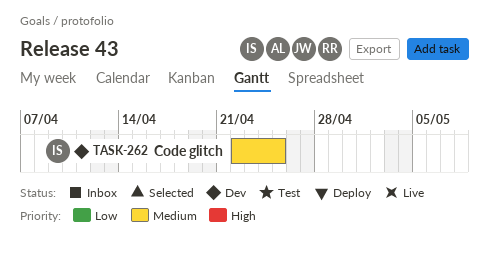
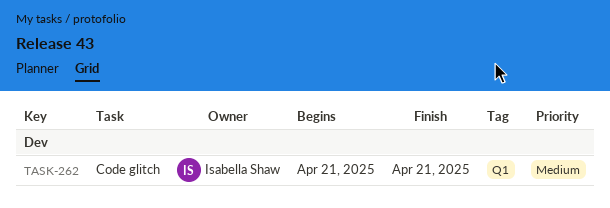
TASK-262, start: Apr 22 -> Apr 21
TASK-262, due: Apr 25 -> Apr 21

